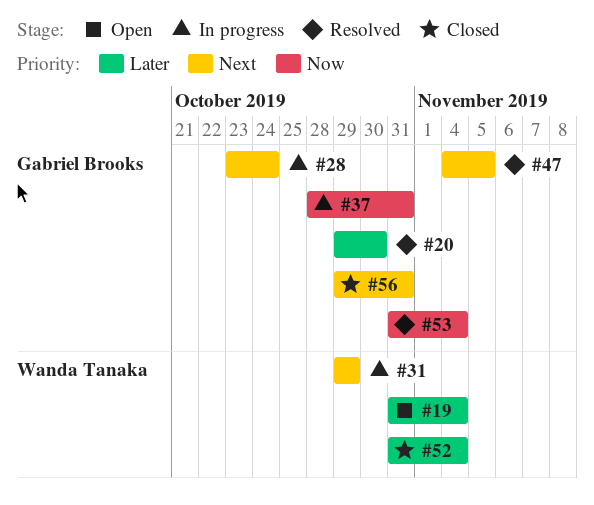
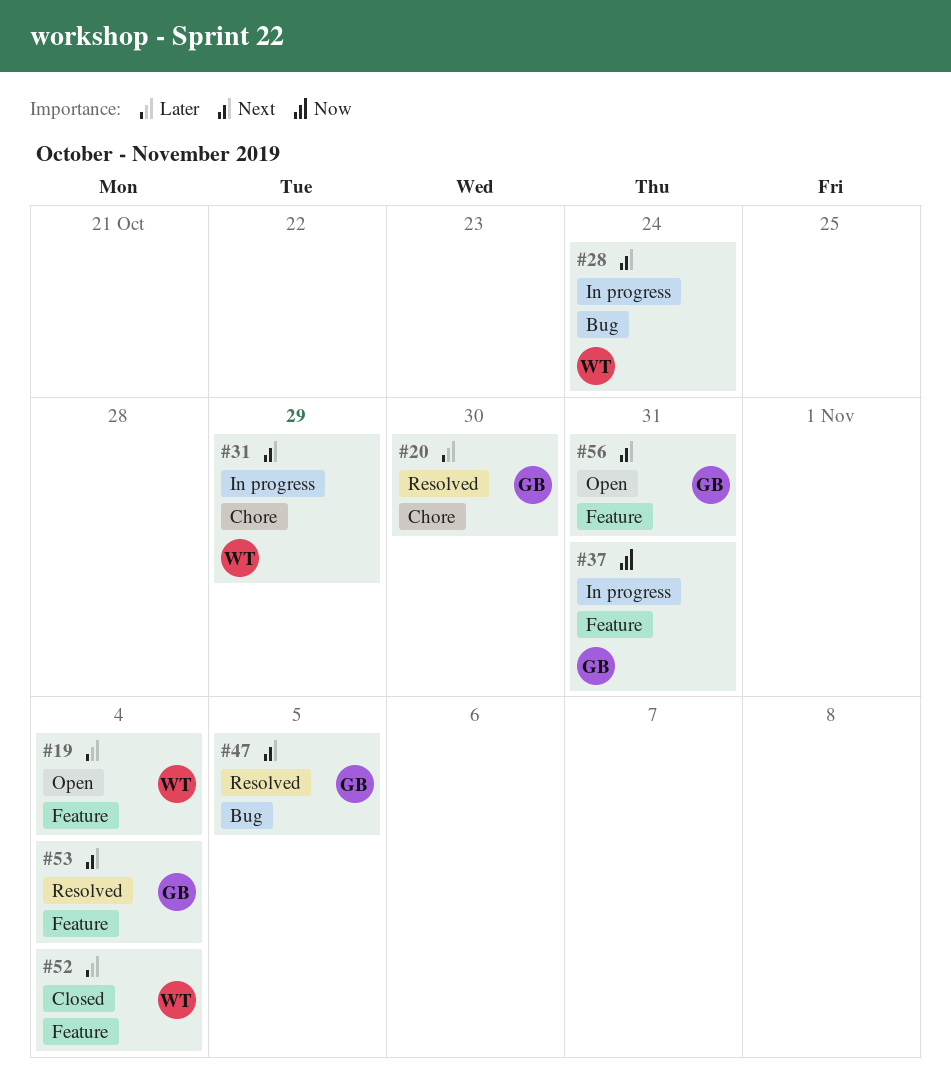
#28, owner: Gabriel Brooks -> Wanda Tanaka
#53, priority: Now -> Next
#56, status: Closed -> Open

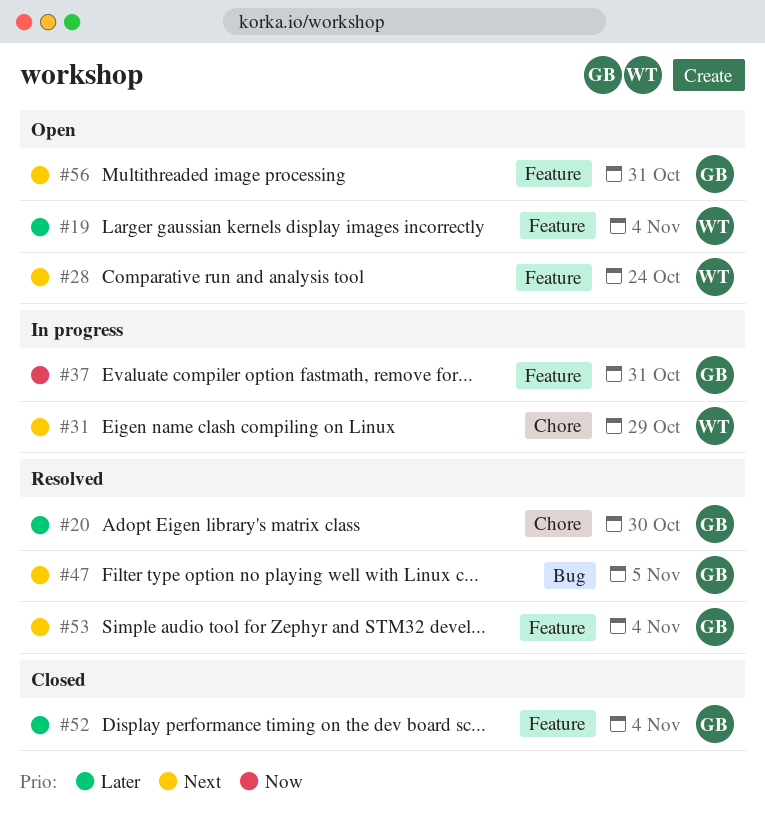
#28, status: In progress -> Open
#28, label: Bug -> Feature
#52, owner: WT -> GB

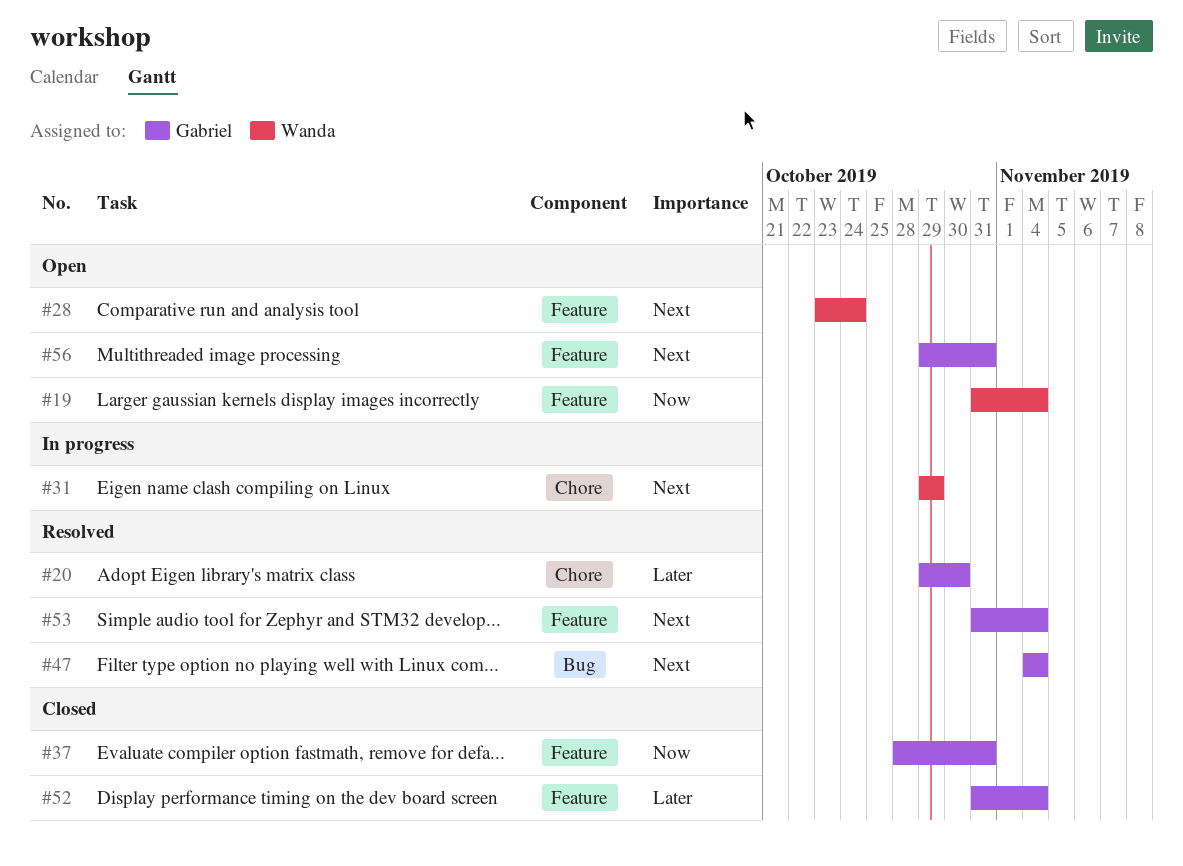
#19, priority: Later -> Now
#37, status: In progress -> Closed
#47, due: Nov 5 -> Nov 4

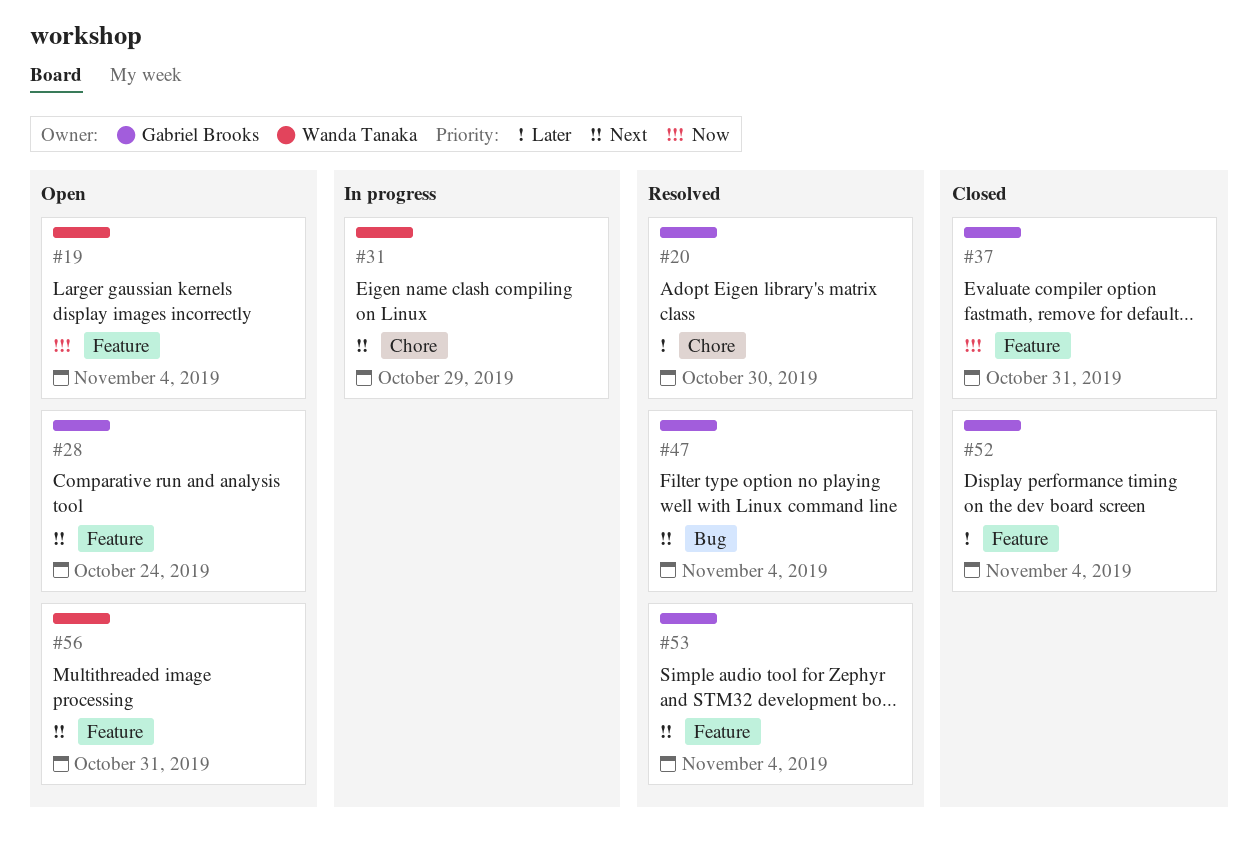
#28, owner: Wanda Tanaka -> Gabriel Brooks
#56, owner: Gabriel Brooks -> Wanda Tanaka

